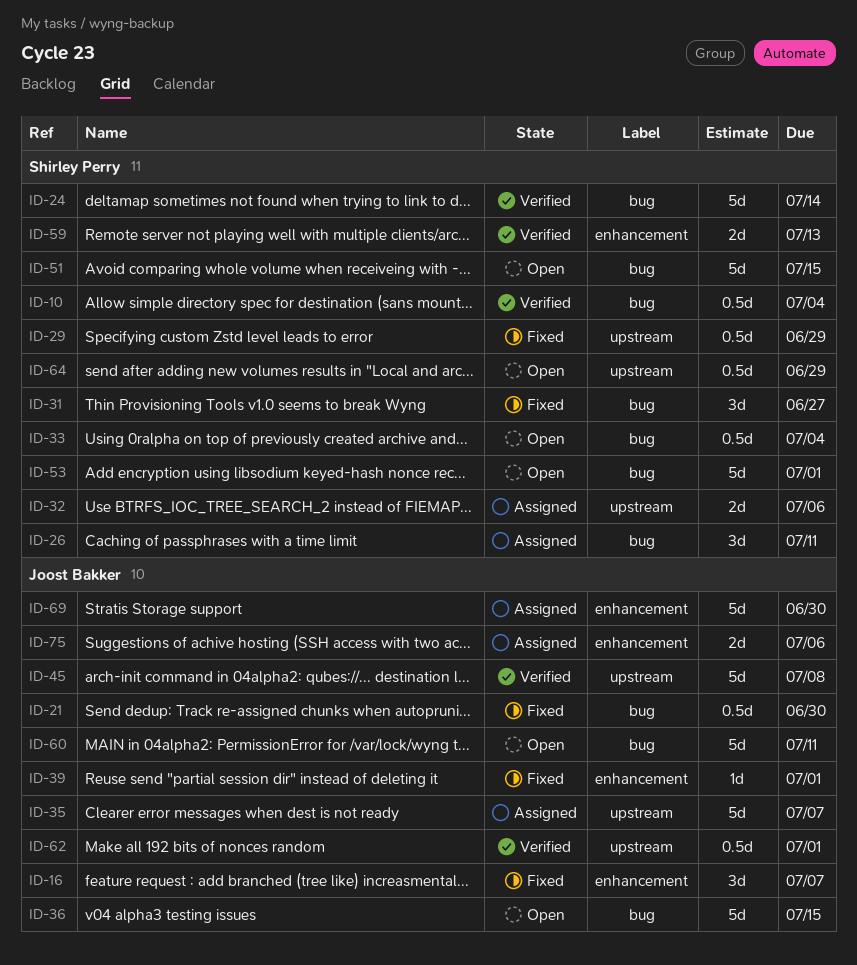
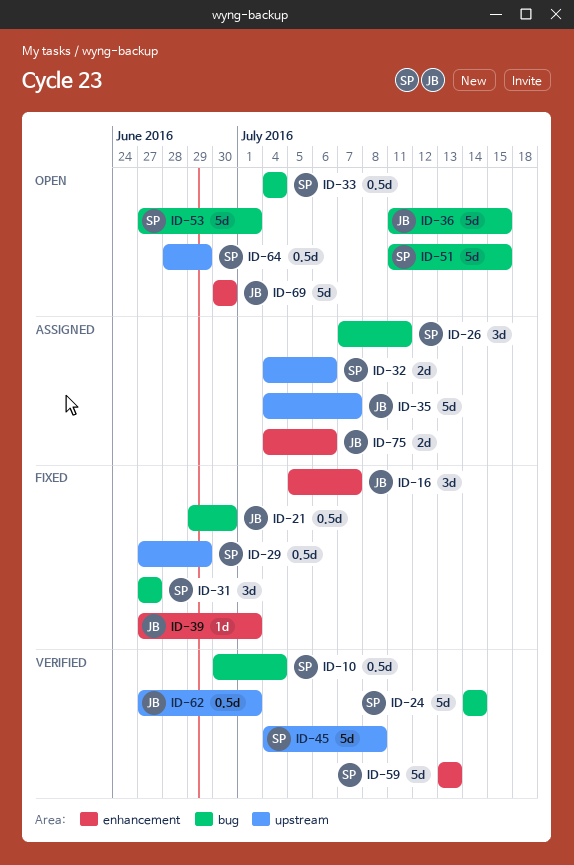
ID-45, owner: Joost Bakker -> Shirley Perry
ID-59, estimate: 2d -> 5d
ID-60: present -> none
ID-69, status: Assigned -> Open

